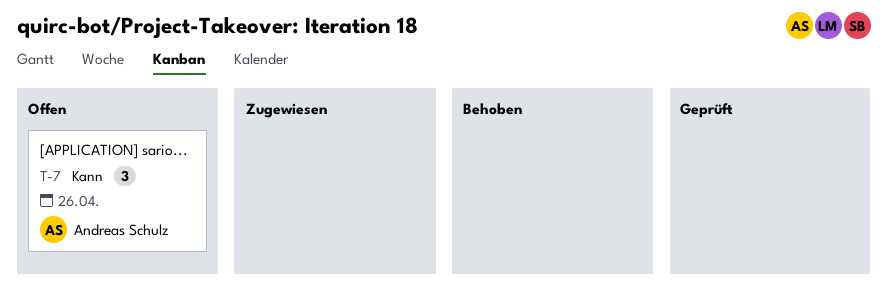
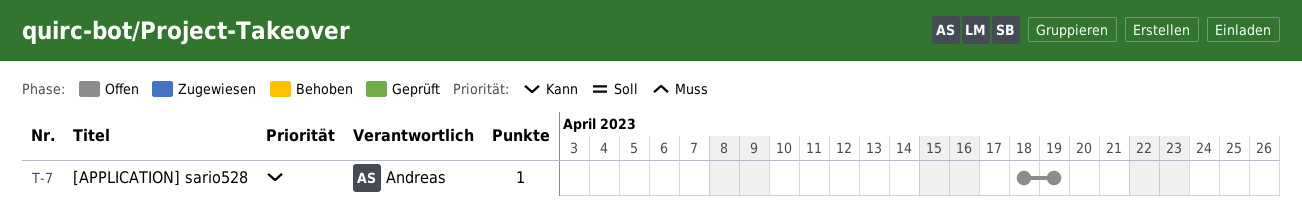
T-7, estimate: 3 -> 1
T-7, due: Apr 26 -> Apr 19

